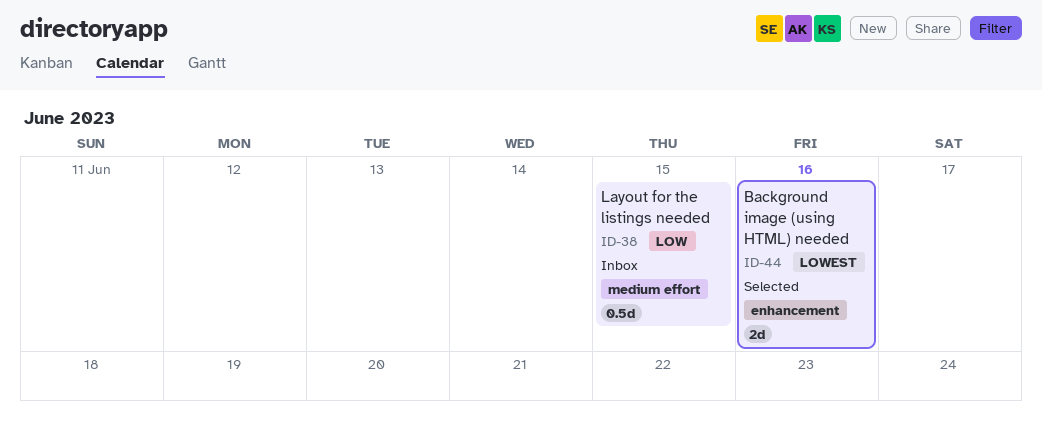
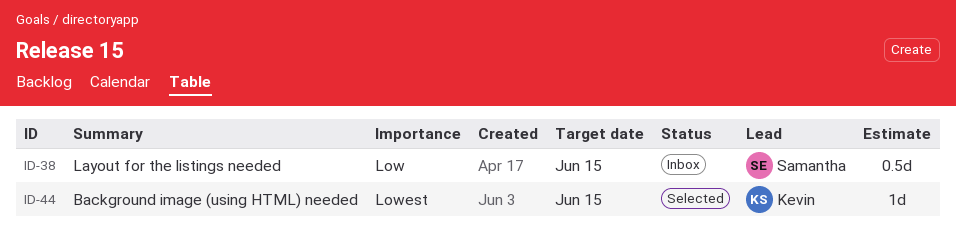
ID-44, estimate: 2d -> 1d
ID-44, due: Jun 16 -> Jun 15

